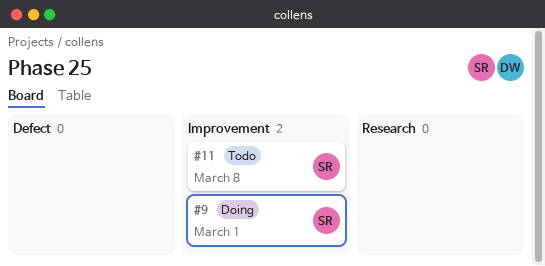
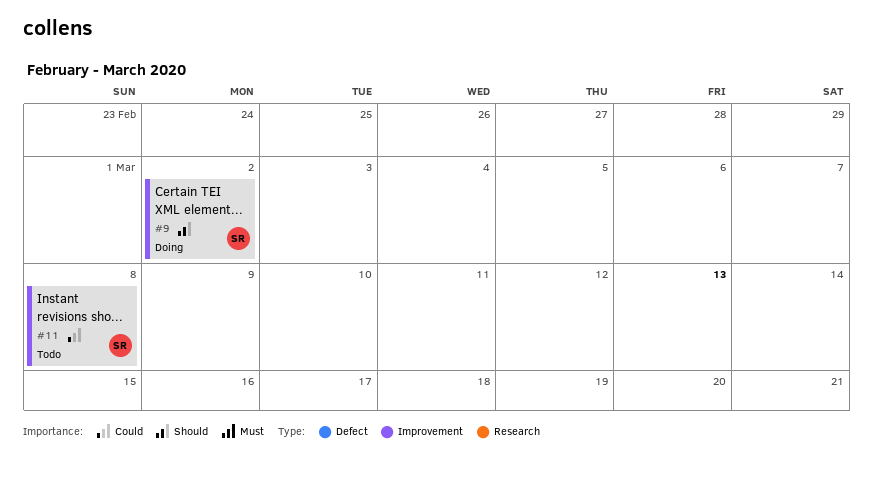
#9, due: Mar 1 -> Mar 2

